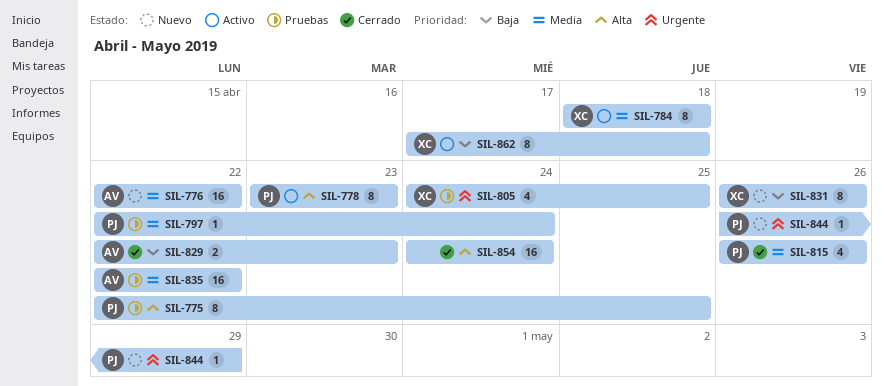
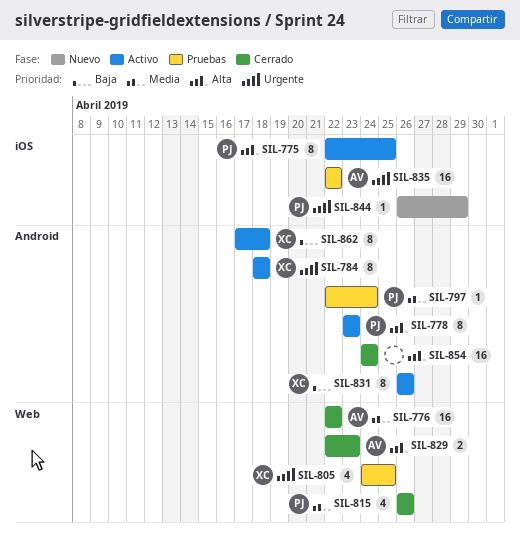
SIL-775, status: Pruebas -> Activo
SIL-776, status: Nuevo -> Cerrado
SIL-784, priority: Media -> Urgente
SIL-829, priority: Baja -> Alta
SIL-831, status: Nuevo -> Activo
SIL-835, priority: Media -> Urgente

